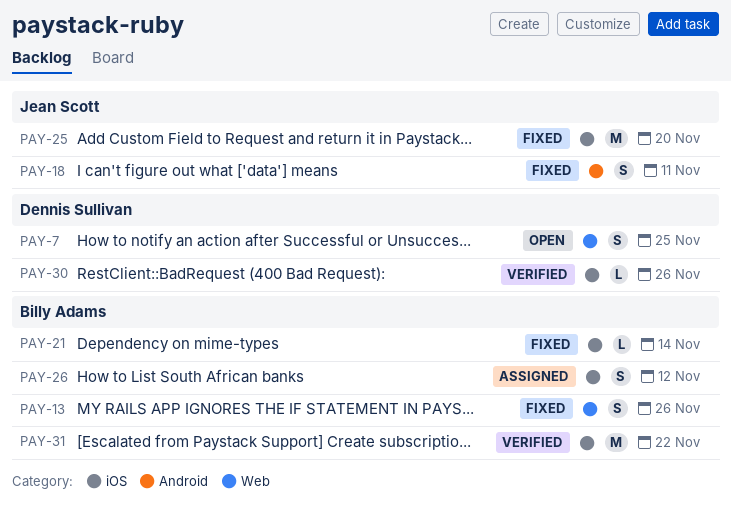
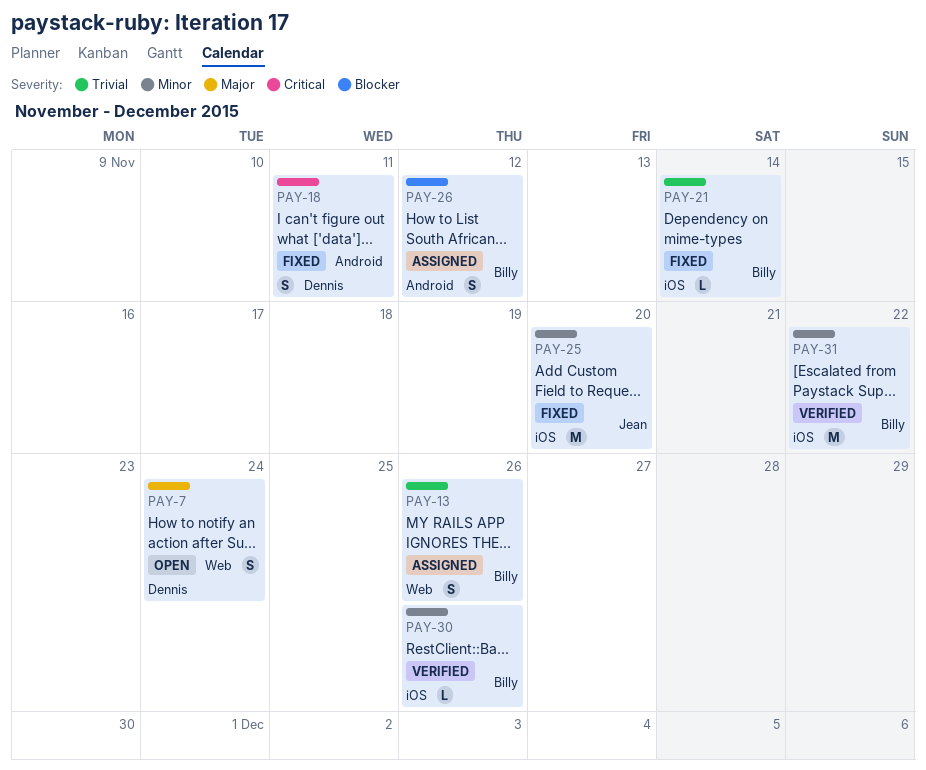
PAY-7, due: Nov 25 -> Nov 24
PAY-13, status: Fixed -> Assigned
PAY-18, owner: Jean Scott -> Dennis Sullivan
PAY-26, label: iOS -> Android
PAY-30, owner: Dennis Sullivan -> Billy Adams

